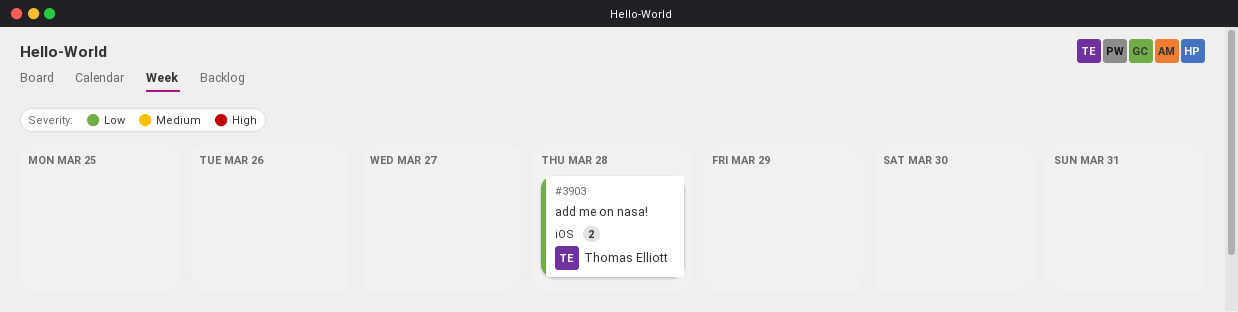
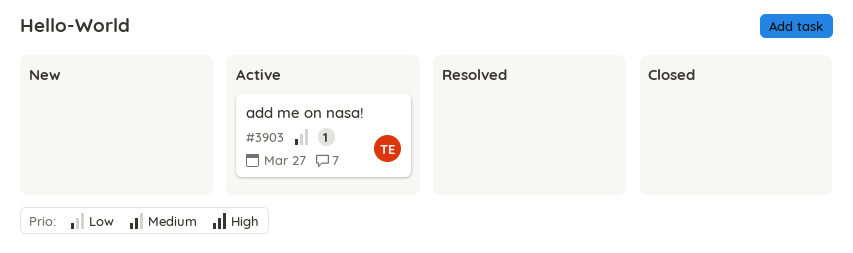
#3903, estimate: 2 -> 1
#3903, due: Mar 28 -> Mar 27

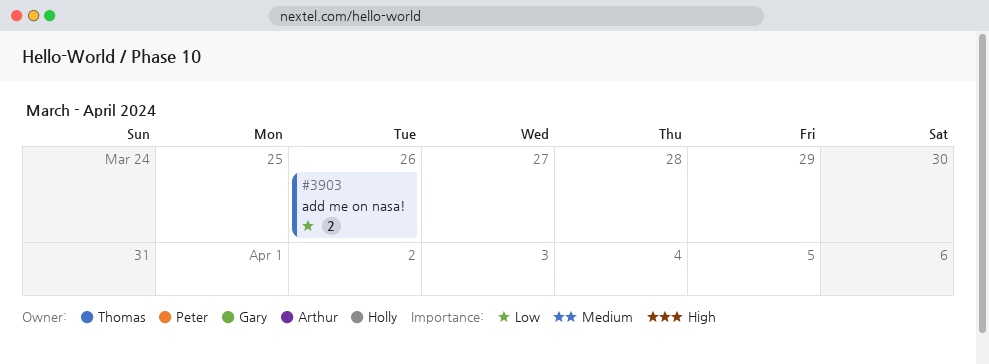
#3903, estimate: 1 -> 2
#3903, due: Mar 27 -> Mar 26

